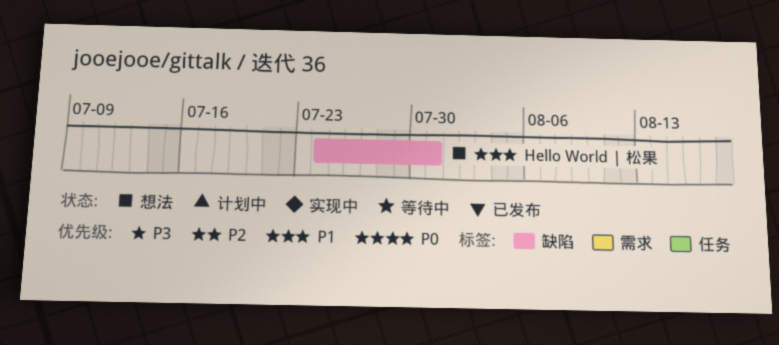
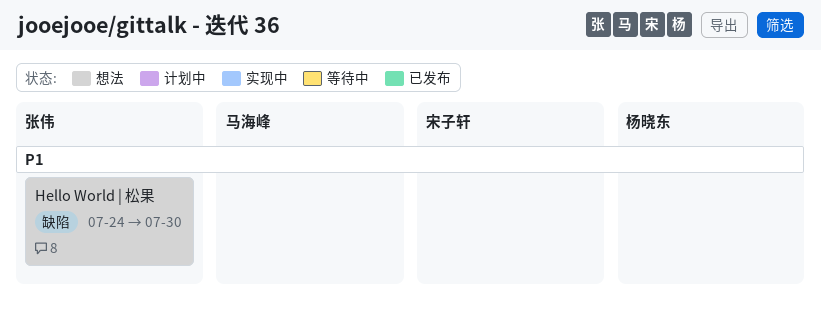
Hello World | 松果, due: Jul 31 -> Jul 30

